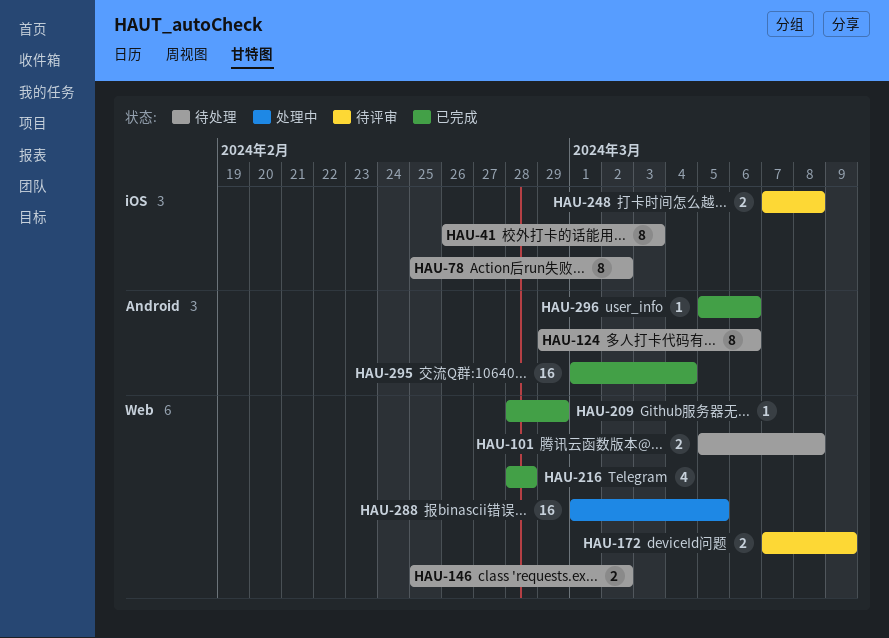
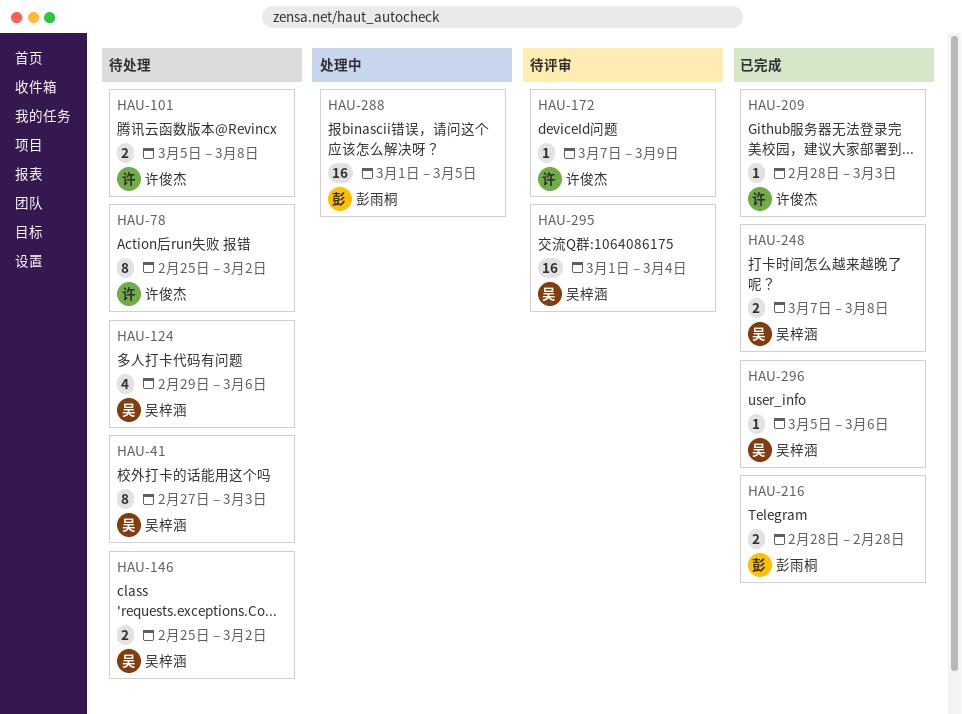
HAU-41, start: Feb 26 -> Feb 27
HAU-124, estimate: 8 -> 4
HAU-172, estimate: 2 -> 1
HAU-209, due: Feb 29 -> Mar 3
HAU-216, estimate: 4 -> 2
HAU-248, status: 待评审 -> 已完成
HAU-295, status: 已完成 -> 待评审

